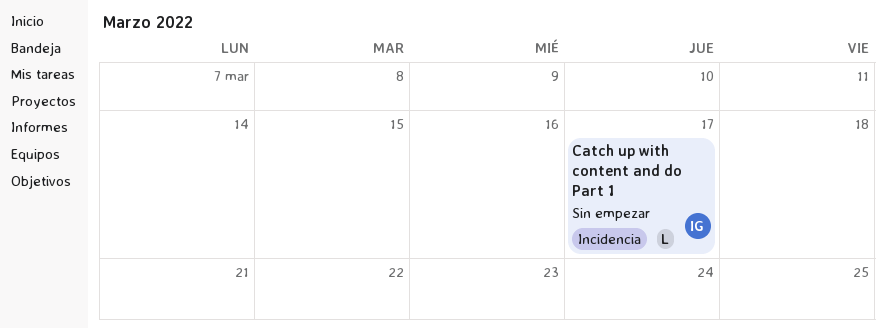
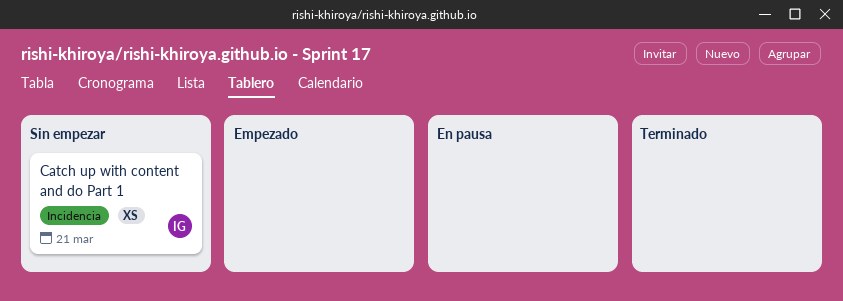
Catch up with content and do Part 1, estimate: L -> XS
Catch up with content and do Part 1, due: Mar 17 -> Mar 21

